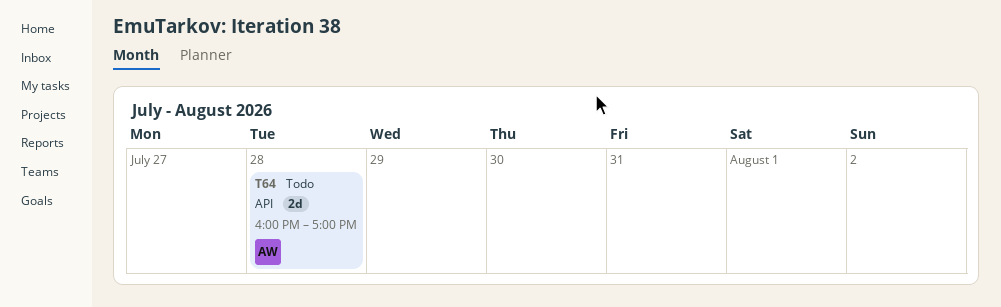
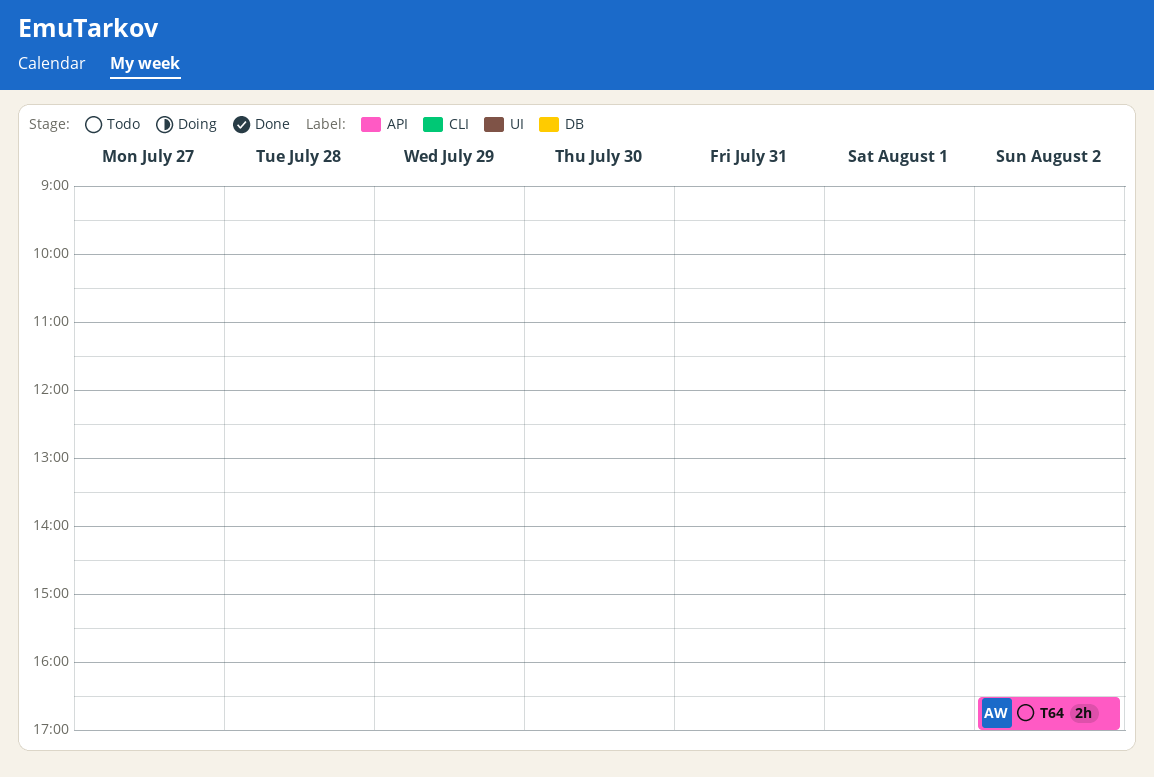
T64, estimate: 2d -> 2h
T64, day: Jul 28 -> Aug 2
T64, begins: 16:00 -> 16:30

